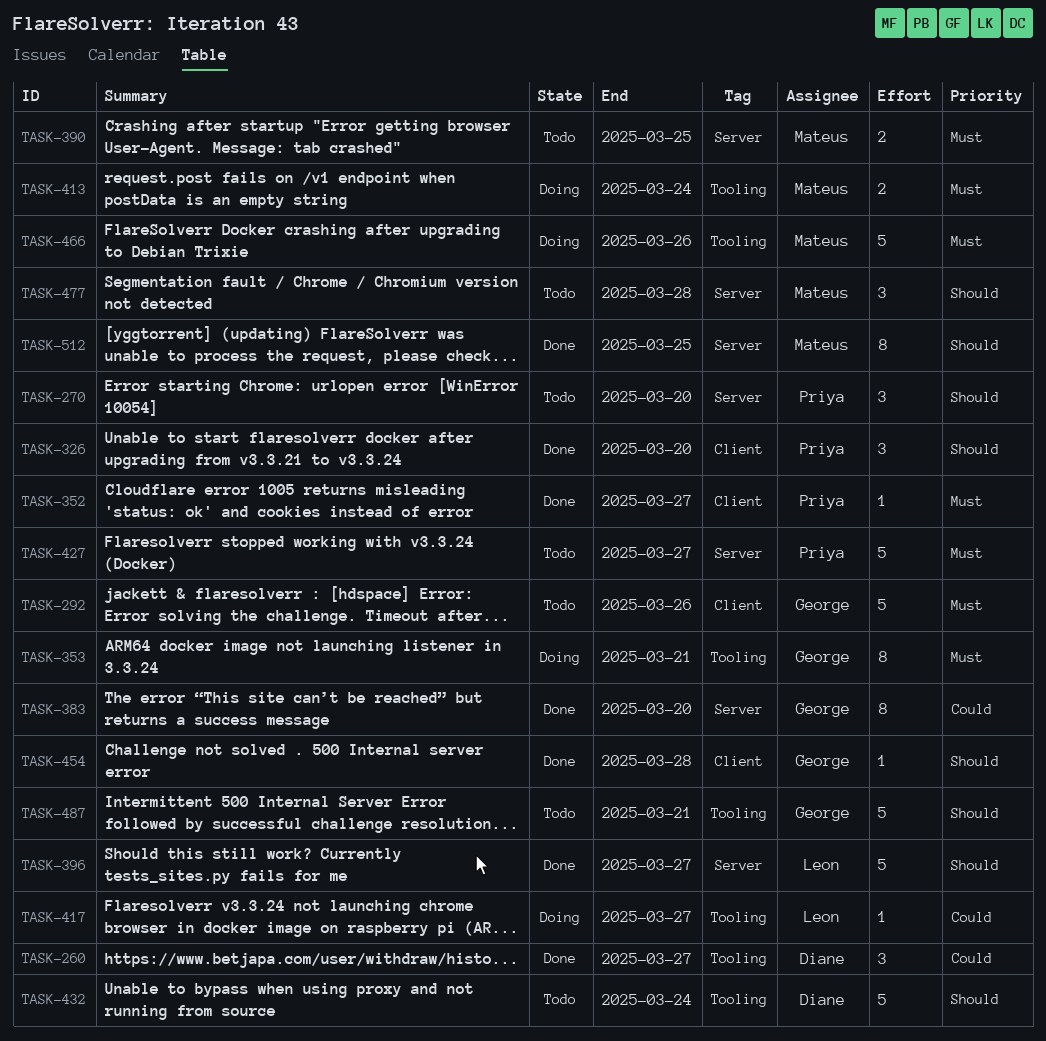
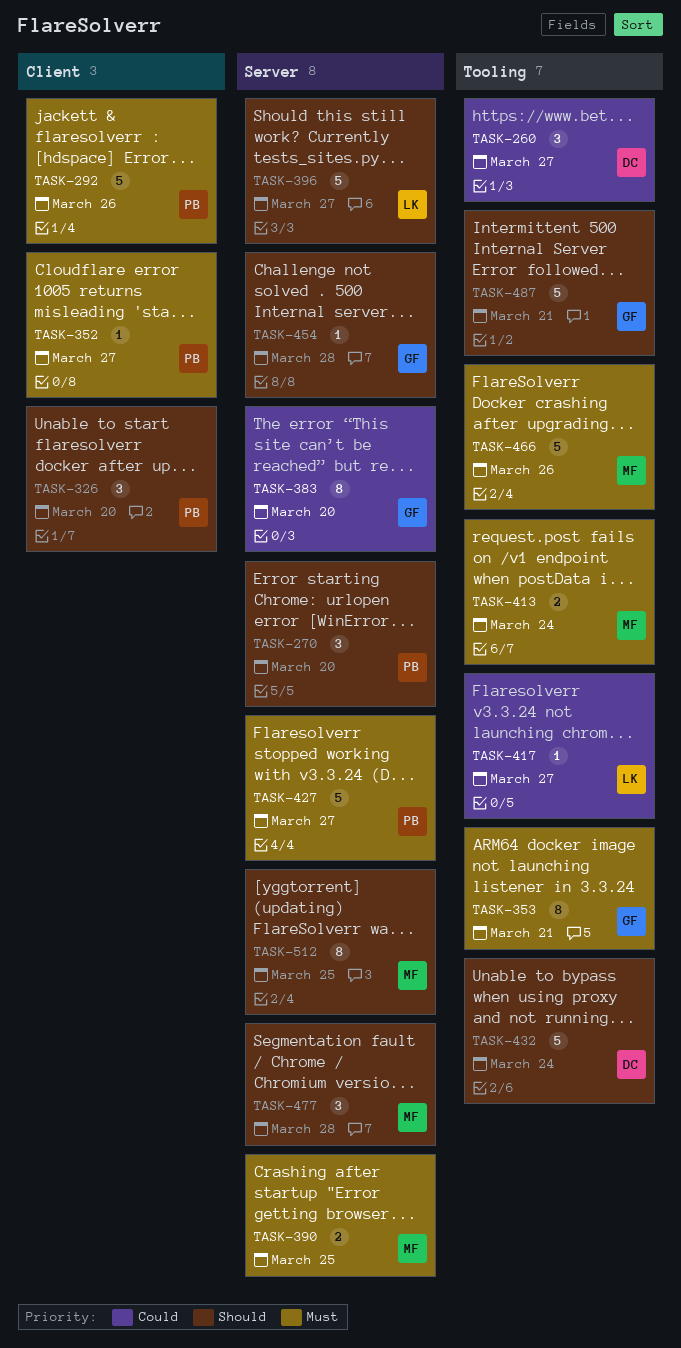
TASK-292, owner: George -> Priya
TASK-454, label: Client -> Server

